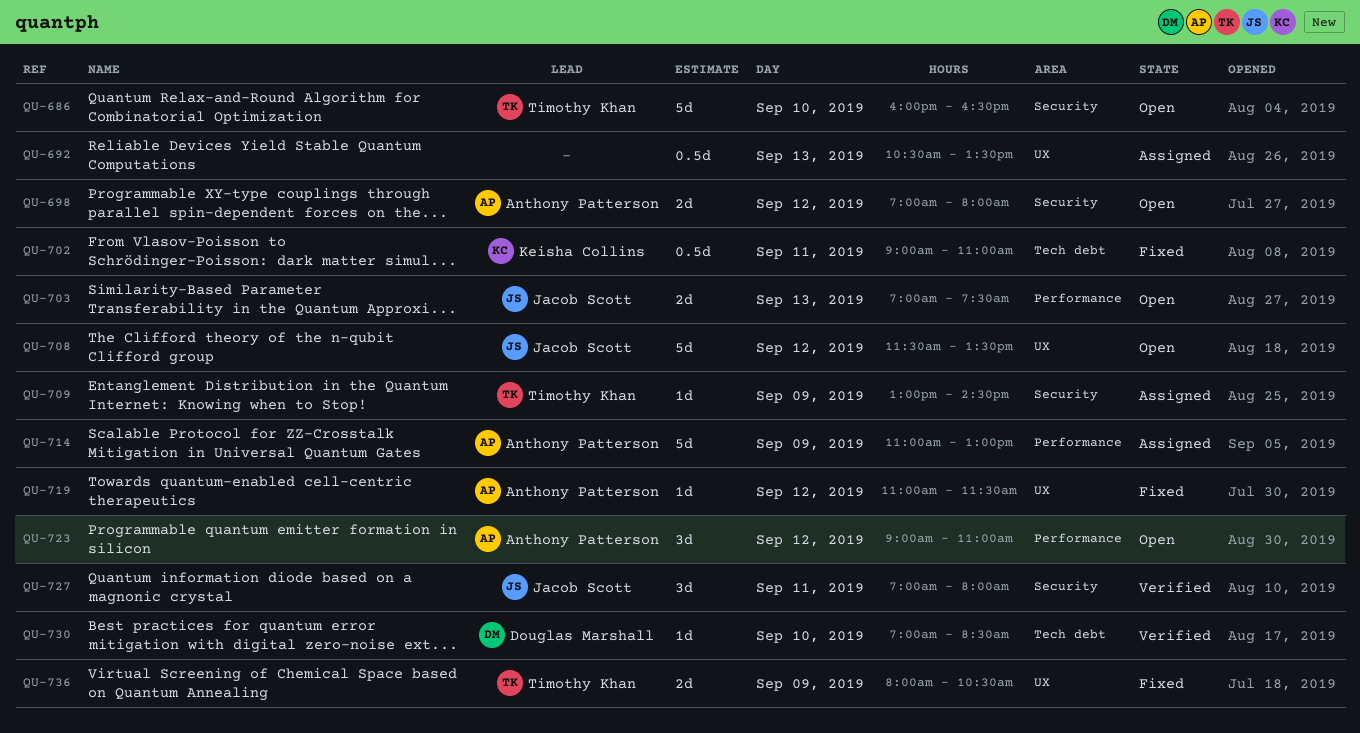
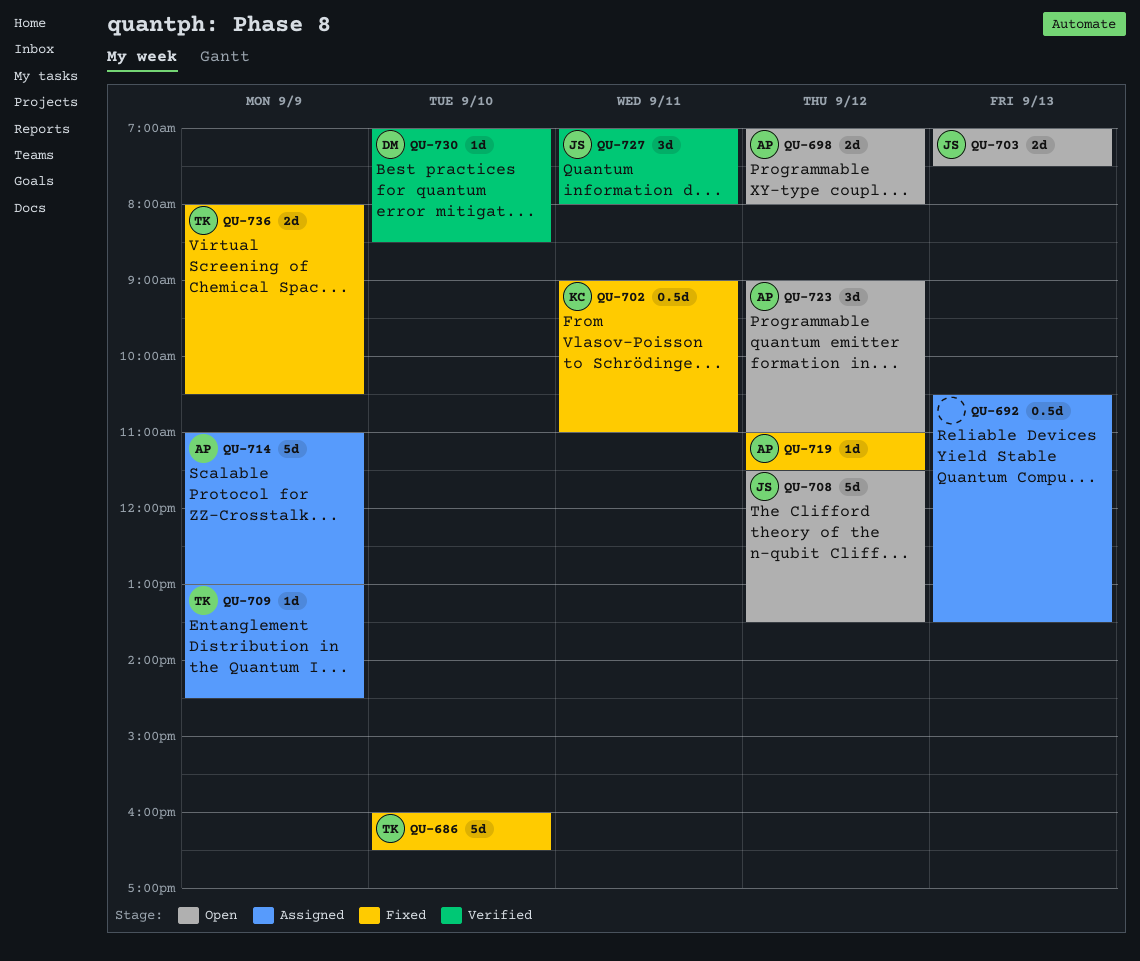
QU-686, status: Open -> Fixed

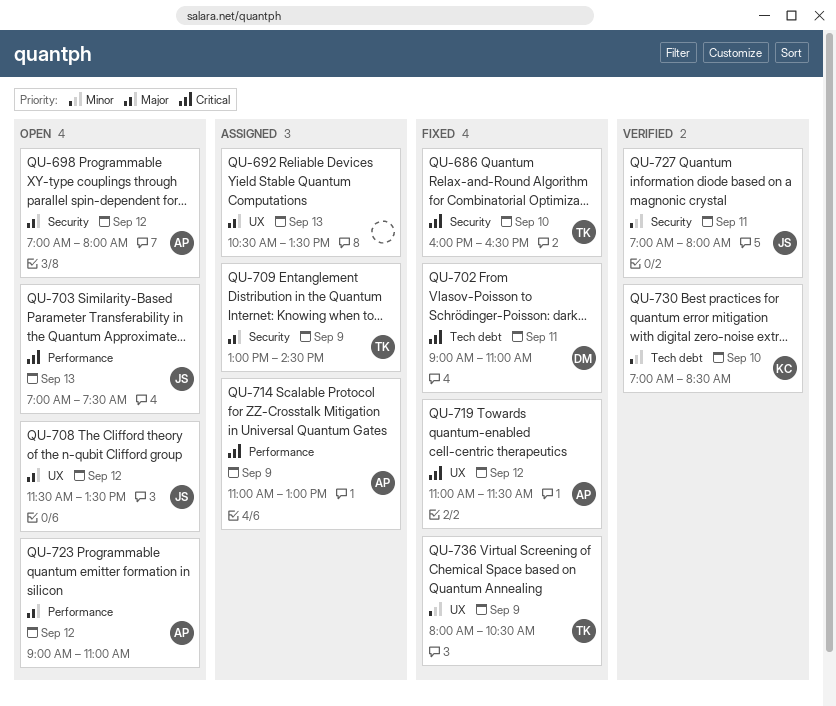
QU-702, owner: KC -> DM
QU-730, owner: DM -> KC

